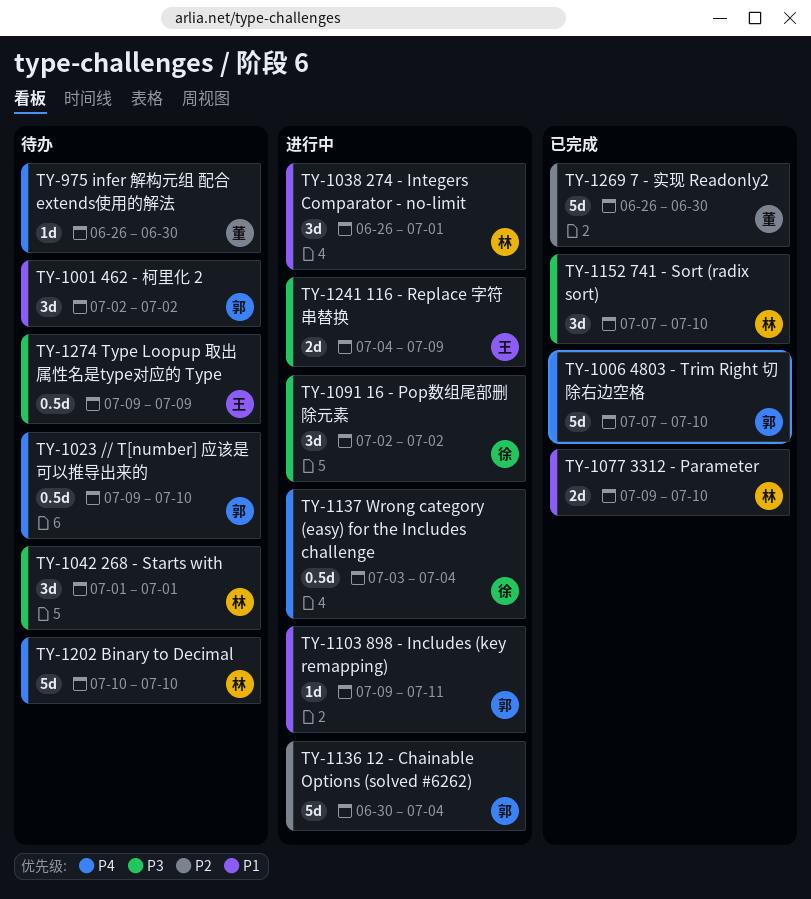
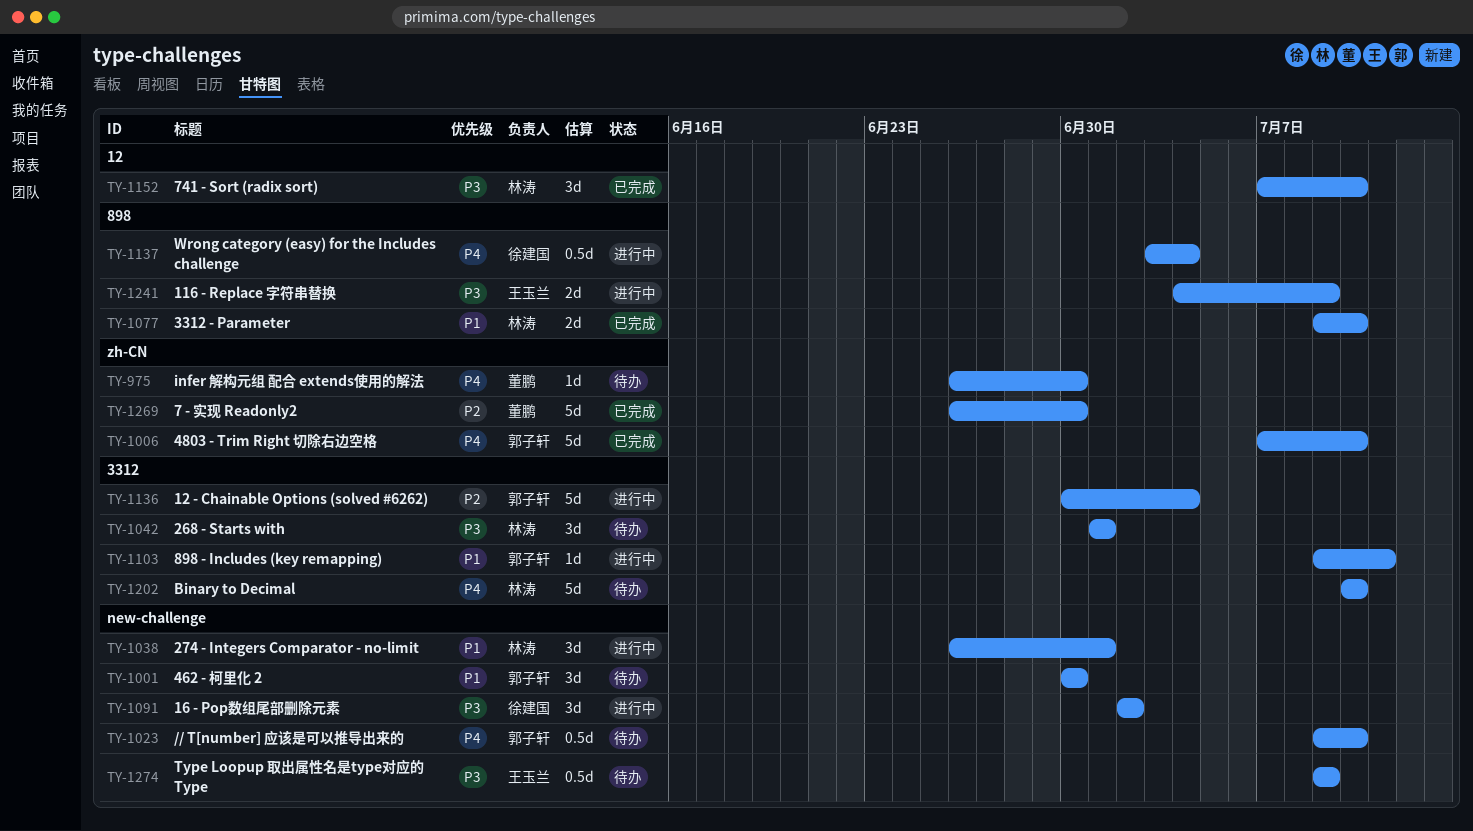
TY-1001, start: Jul 2 -> Jun 30
TY-1001, due: Jul 2 -> Jun 30

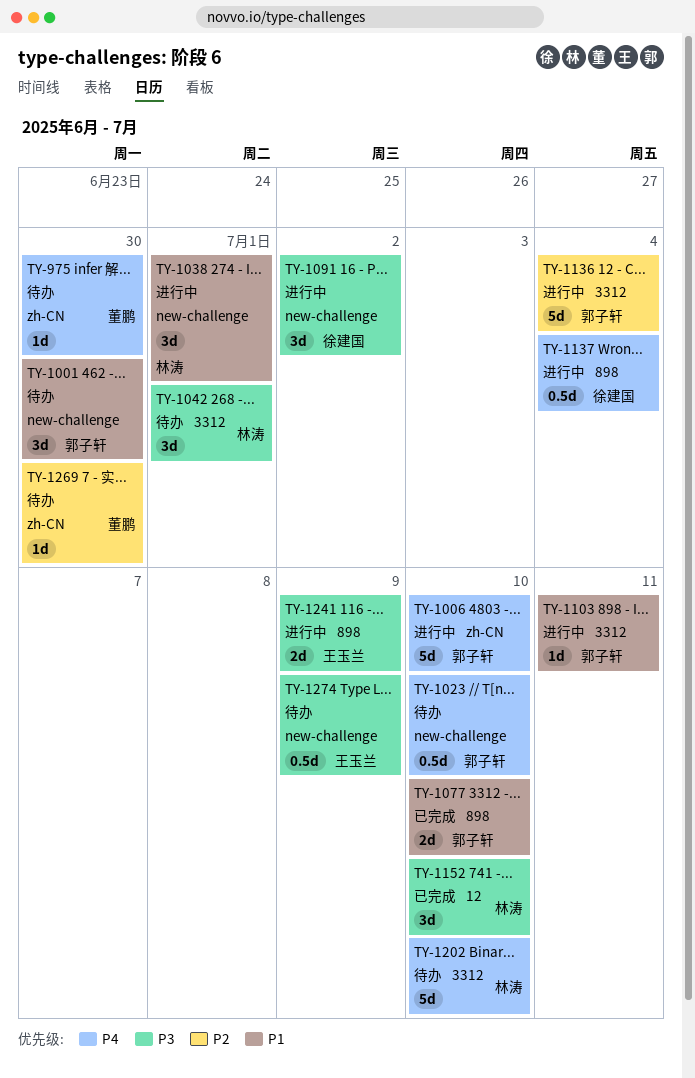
TY-1006, status: 已完成 -> 进行中
TY-1077, owner: 林涛 -> 郭子轩
TY-1269, status: 已完成 -> 待办
TY-1269, estimate: 5d -> 1d

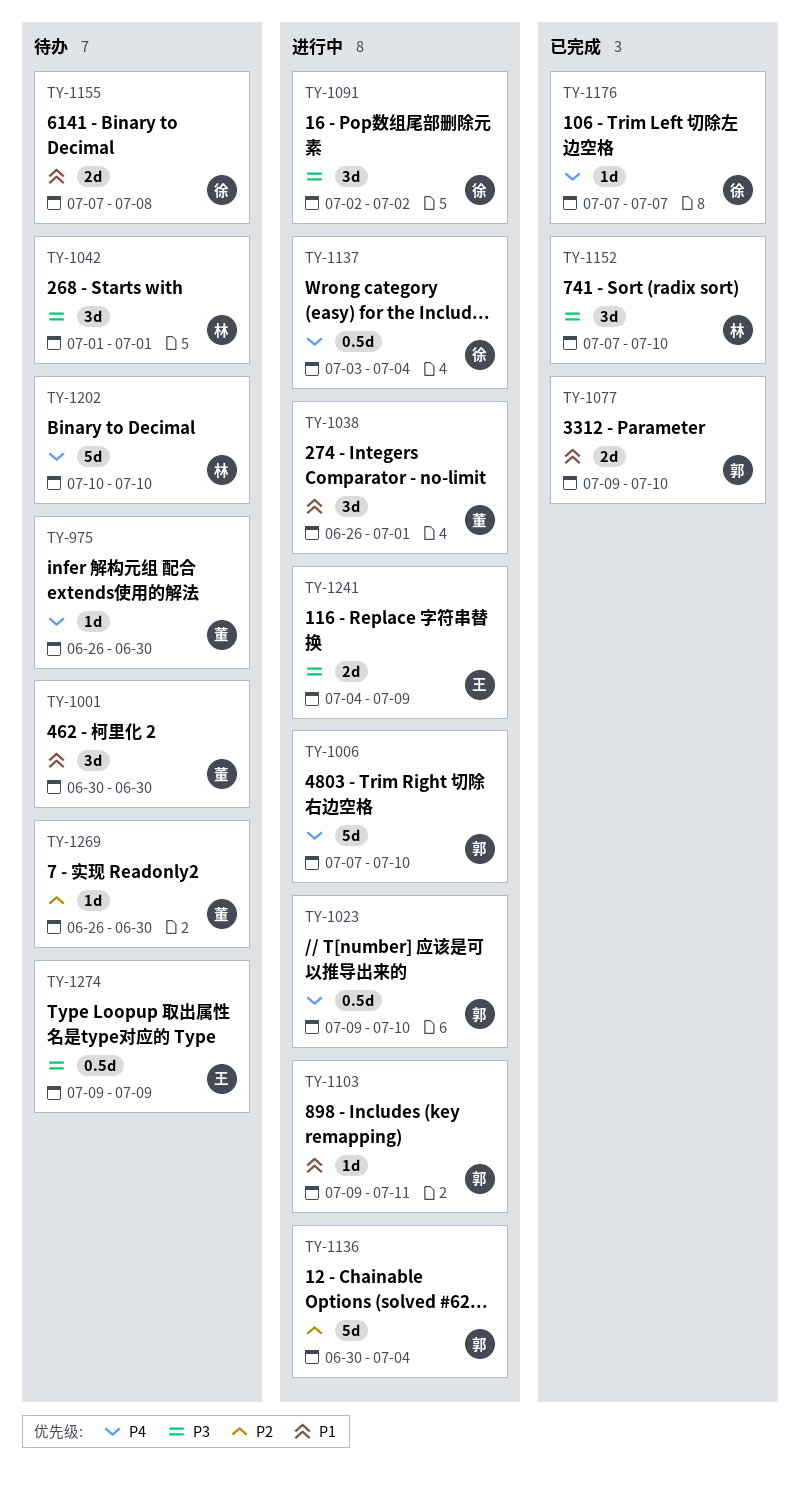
TY-1001, owner: 郭子轩 -> 董鹏
TY-1023, status: 待办 -> 进行中
TY-1038, owner: 林涛 -> 董鹏
TY-1155: none -> present
TY-1176: none -> present

